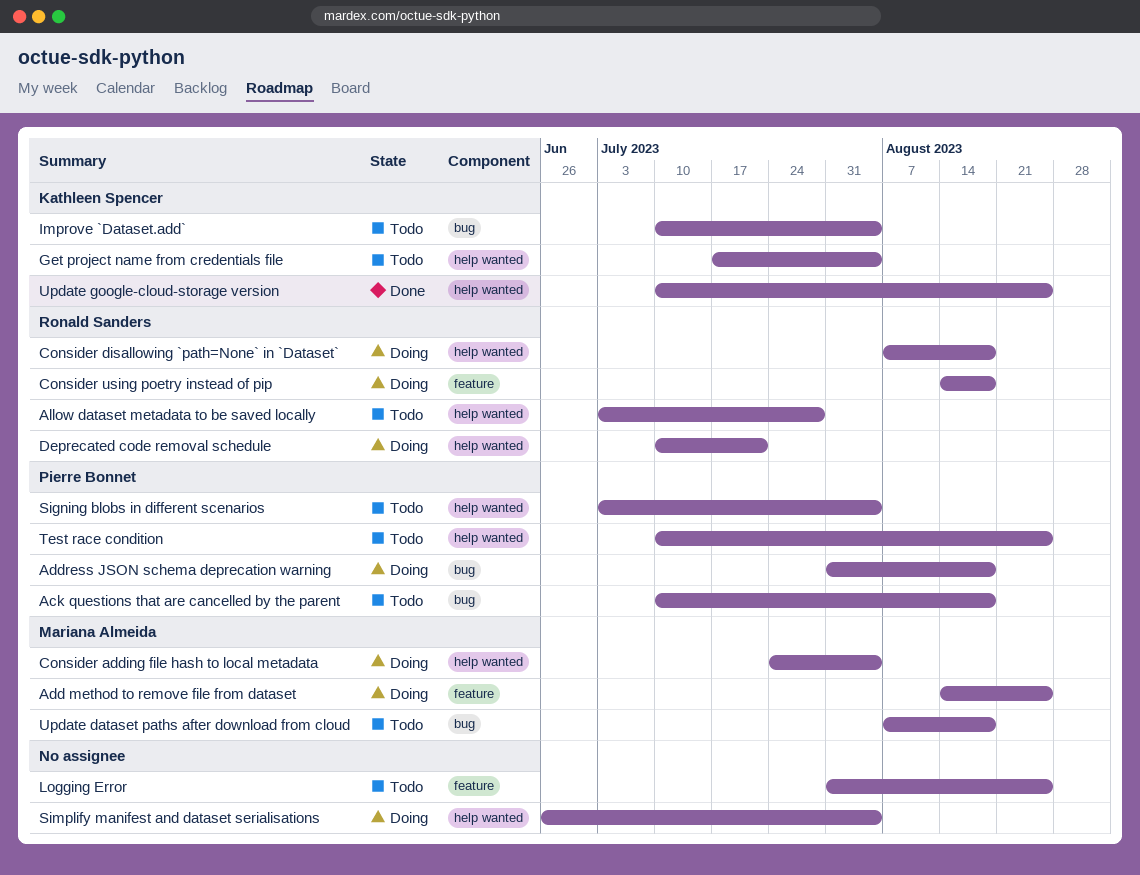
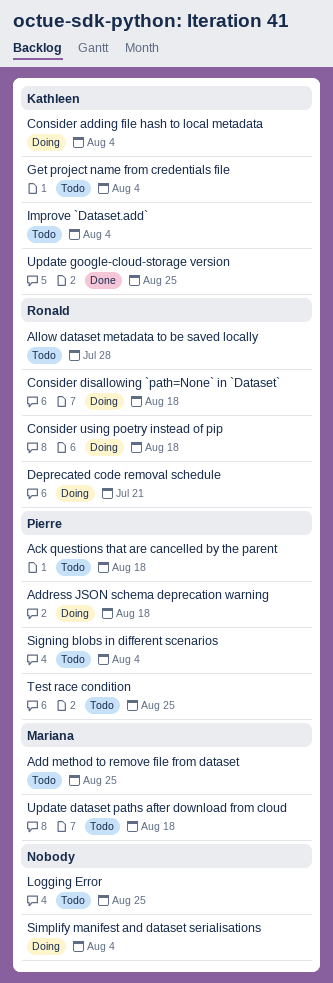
Add method to remove file from dataset, status: Doing -> Todo
Consider adding file hash to local metadata, owner: Mariana Almeida -> Kathleen Spencer

